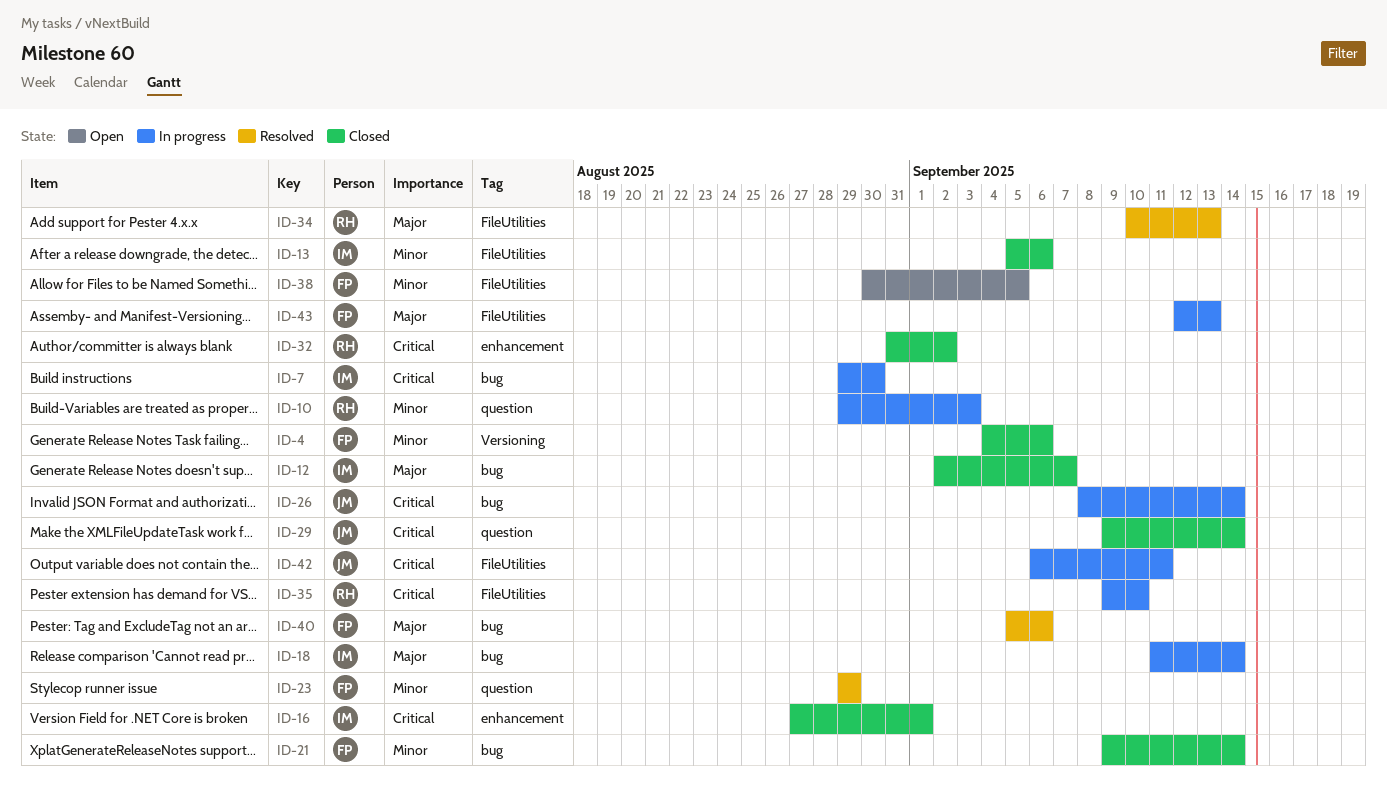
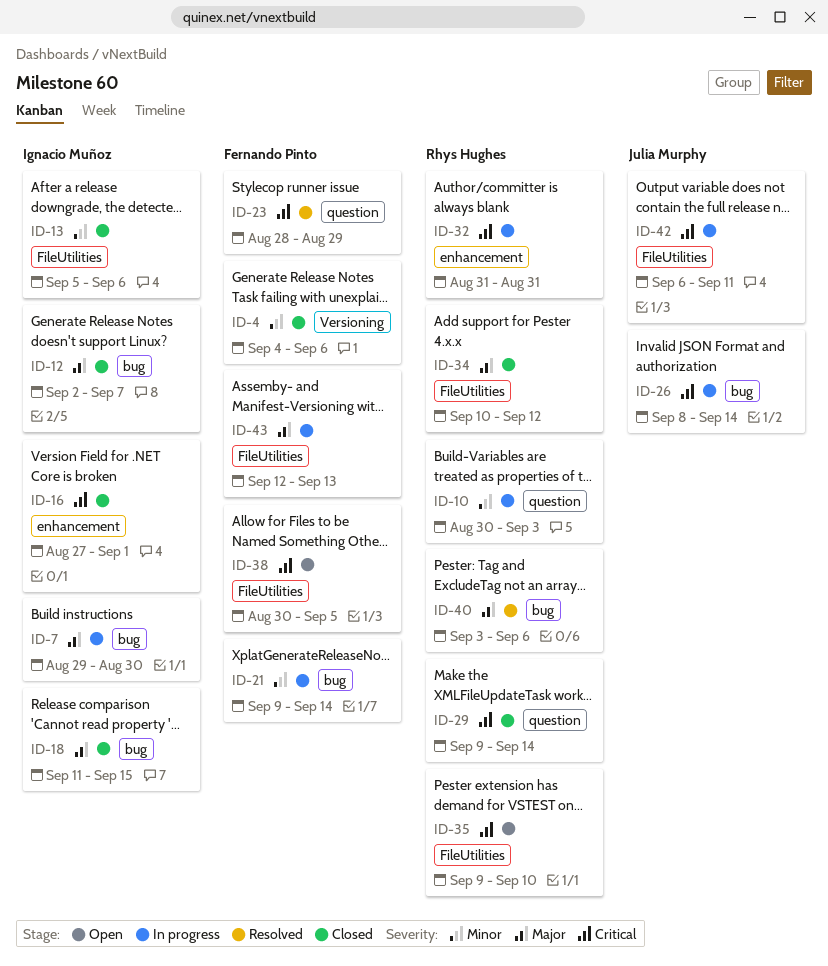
ID-7, priority: Critical -> Major
ID-10, start: Aug 29 -> Aug 30
ID-18, status: In progress -> Closed
ID-18, due: Sep 14 -> Sep 15
ID-21, status: Closed -> In progress
ID-23, priority: Minor -> Critical
ID-23, start: Aug 29 -> Aug 28
ID-29, owner: Julia Murphy -> Rhys Hughes
ID-32, status: Closed -> In progress
ID-32, due: Sep 2 -> Aug 31
ID-34, status: Resolved -> Closed
ID-34, due: Sep 13 -> Sep 12
ID-35, status: In progress -> Open
ID-38, priority: Minor -> Critical
ID-40, owner: Fernando Pinto -> Rhys Hughes
ID-40, start: Sep 5 -> Sep 3

